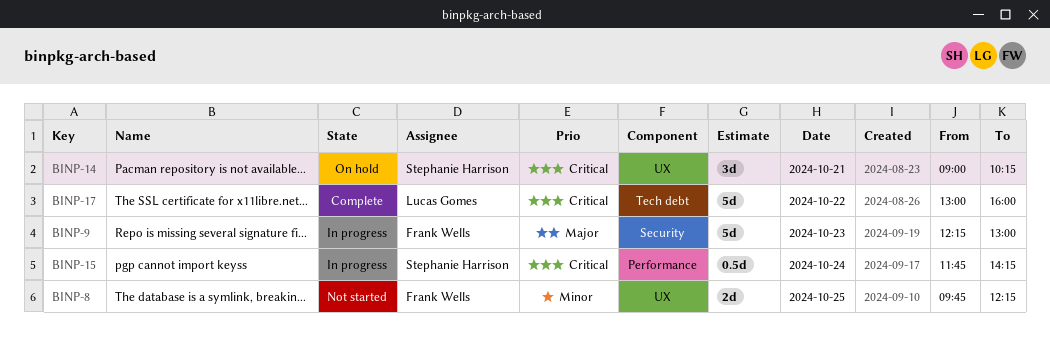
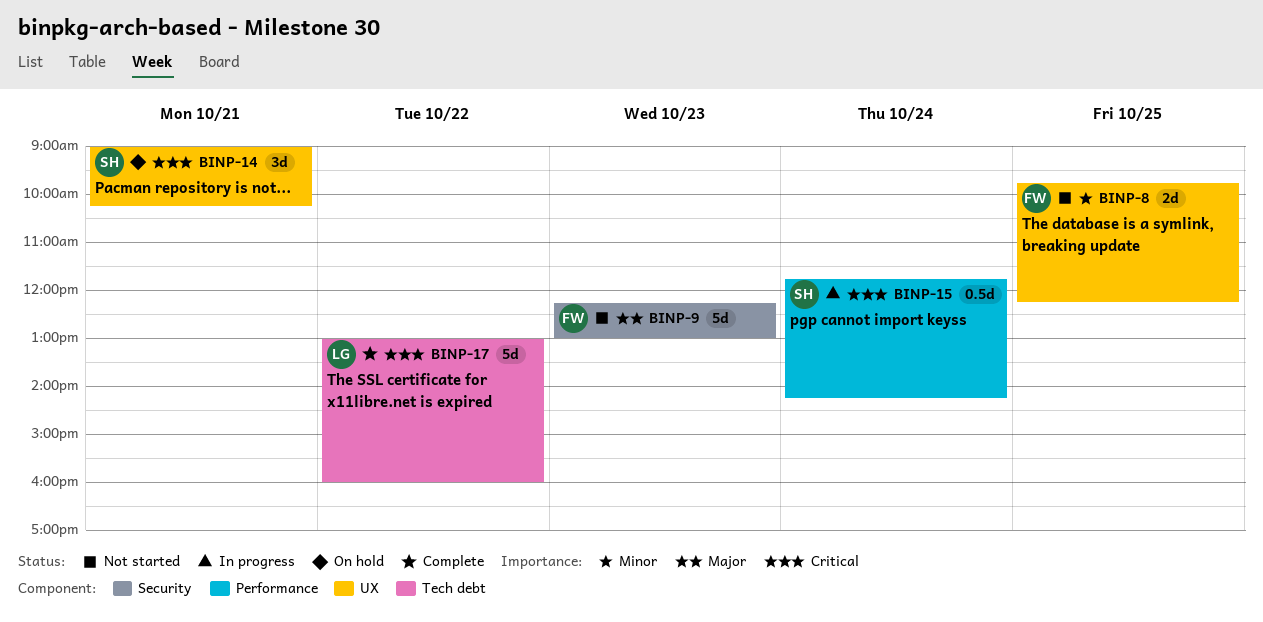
BINP-9, status: In progress -> Not started

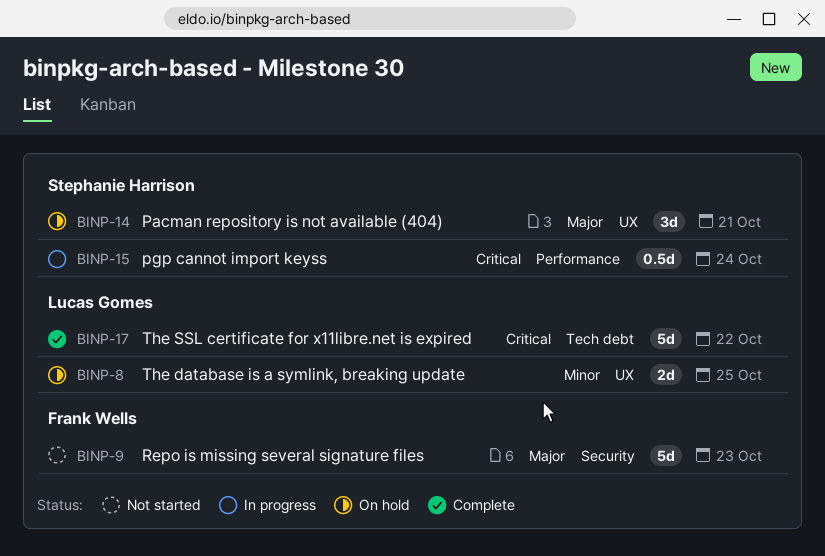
BINP-8, status: Not started -> On hold
BINP-8, owner: Frank Wells -> Lucas Gomes
BINP-14, priority: Critical -> Major

